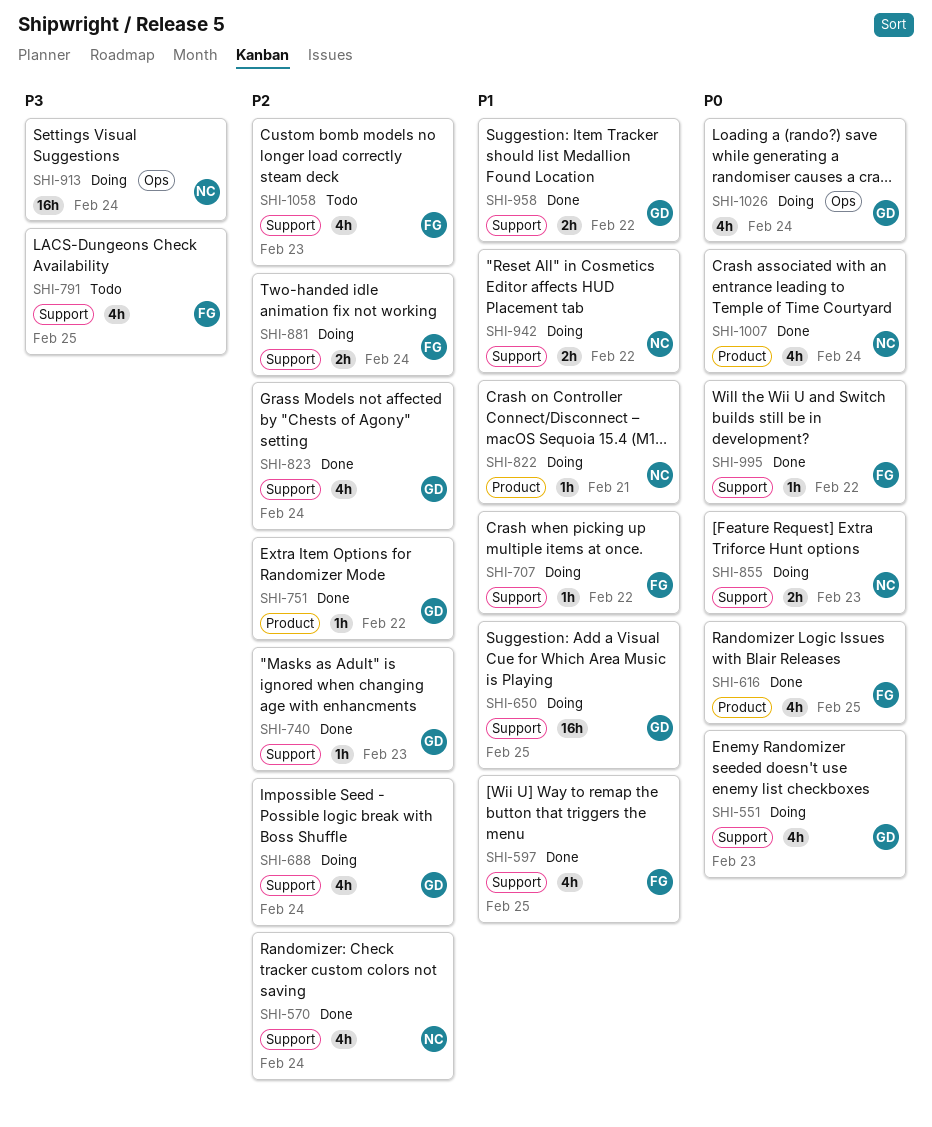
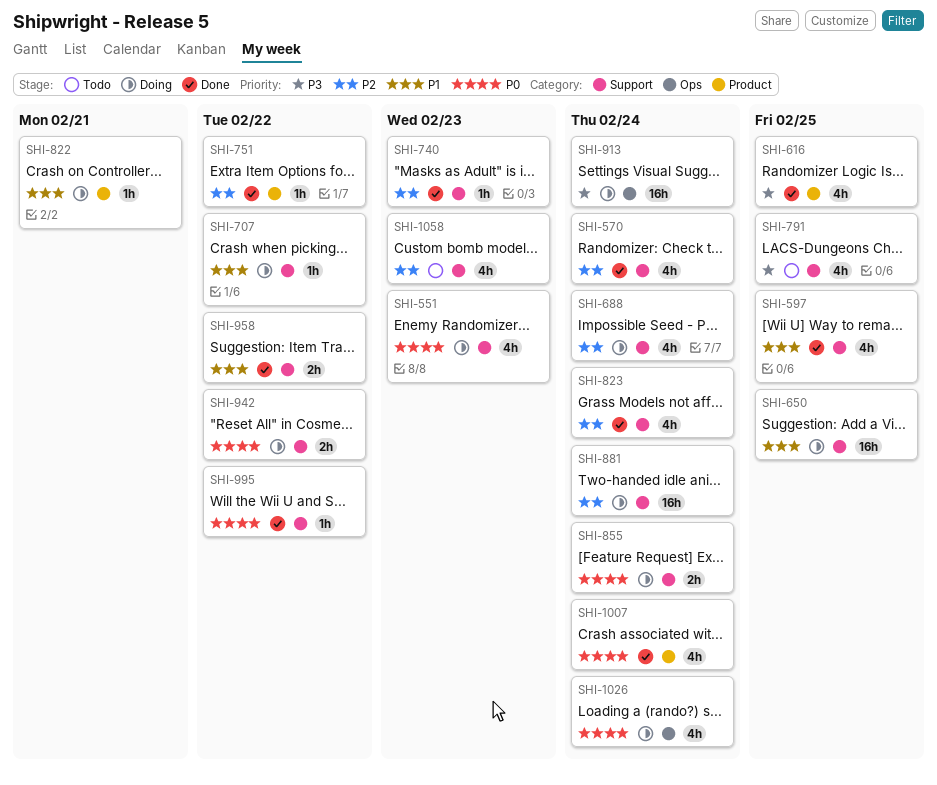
SHI-616, priority: P0 -> P3
SHI-855, due: Feb 23 -> Feb 24
SHI-881, estimate: 2h -> 16h
SHI-942, priority: P1 -> P0

